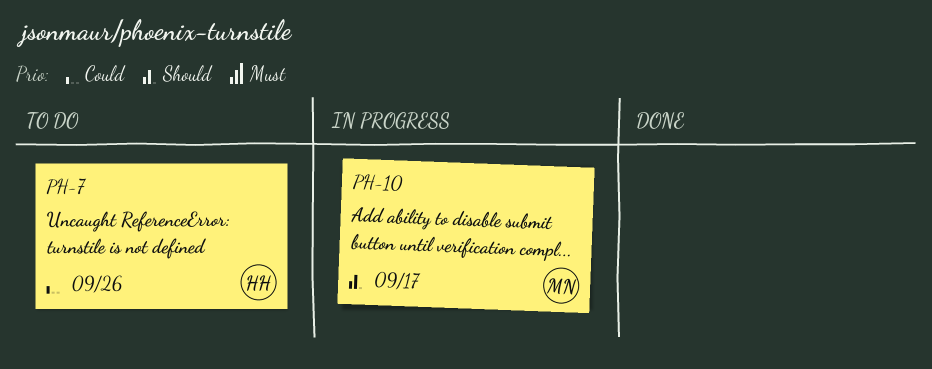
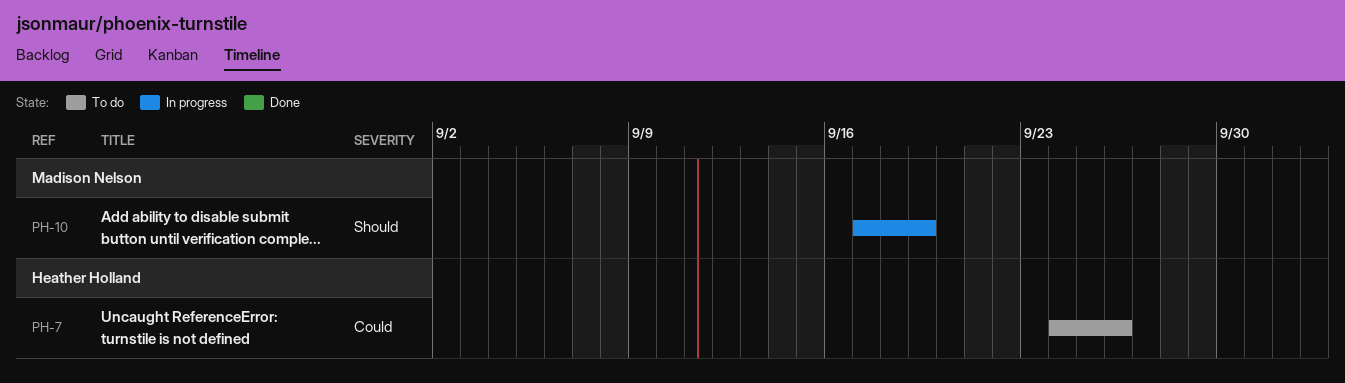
PH-10, due: Sep 17 -> Sep 19

